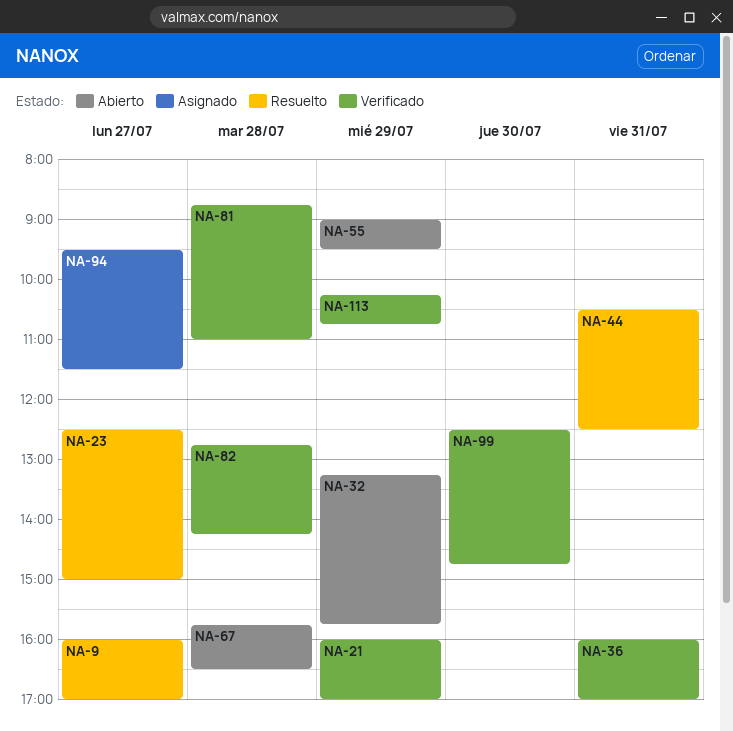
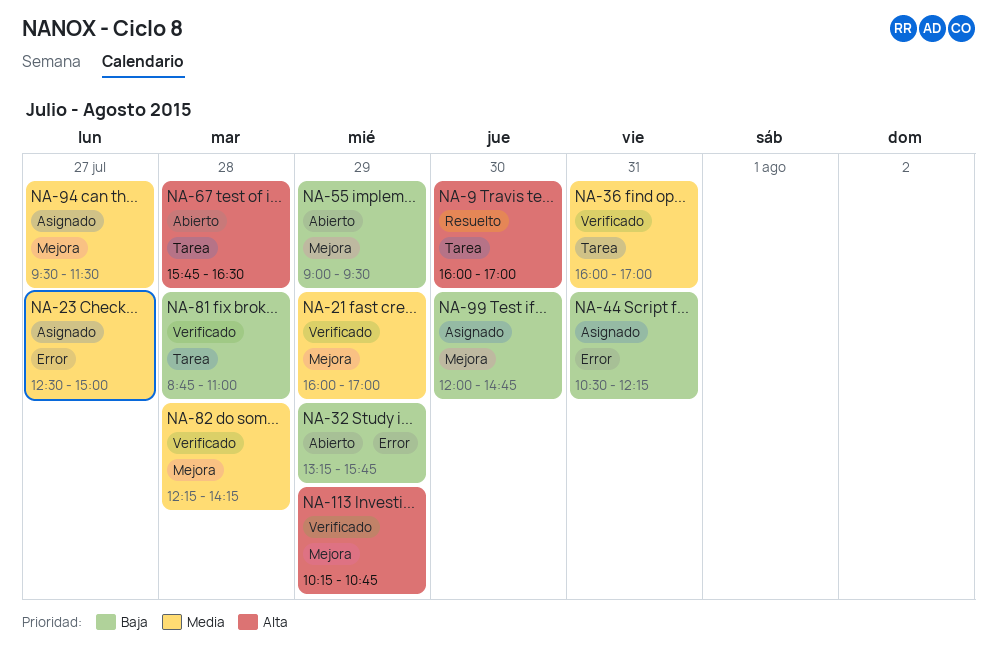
NA-9, day: Jul 27 -> Jul 30
NA-23, status: Resuelto -> Asignado
NA-44, status: Resuelto -> Asignado
NA-44, ends: 12:30 -> 12:15
NA-82, begins: 12:45 -> 12:15
NA-99, status: Verificado -> Asignado
NA-99, begins: 12:30 -> 12:00

